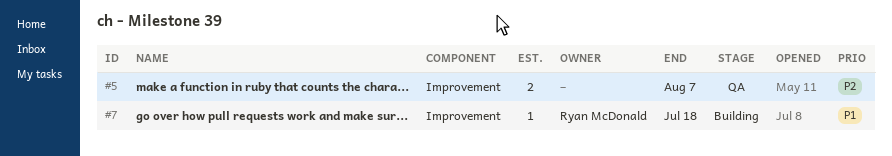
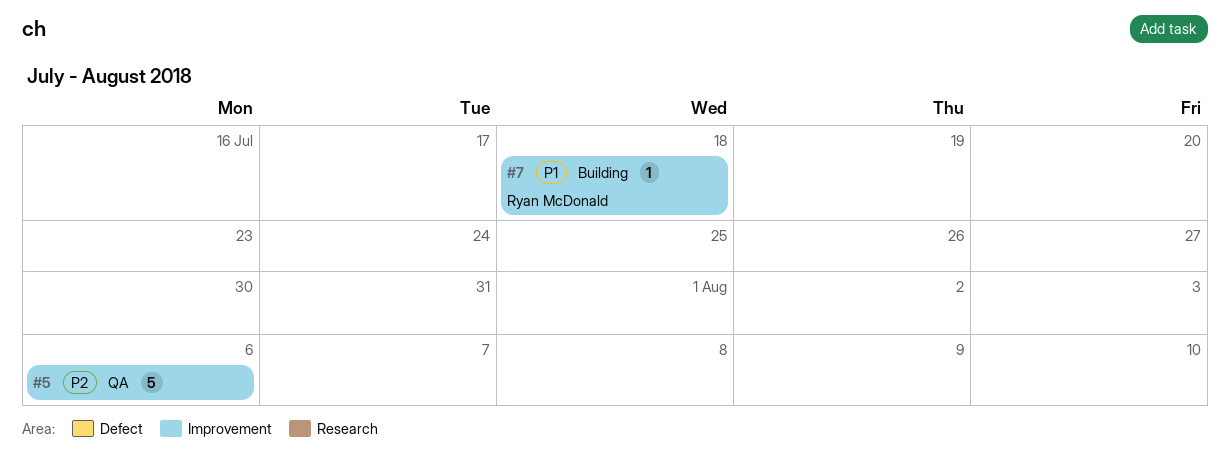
#5, estimate: 2 -> 5
#5, due: Aug 7 -> Aug 6

